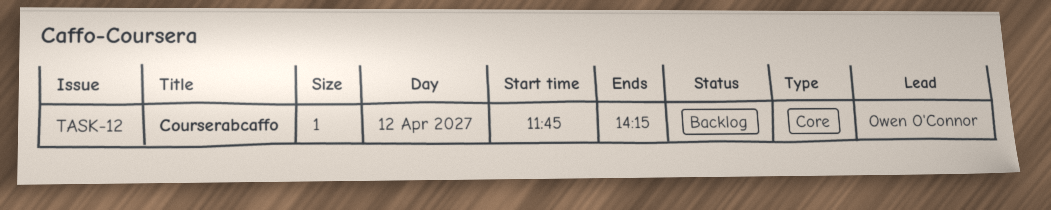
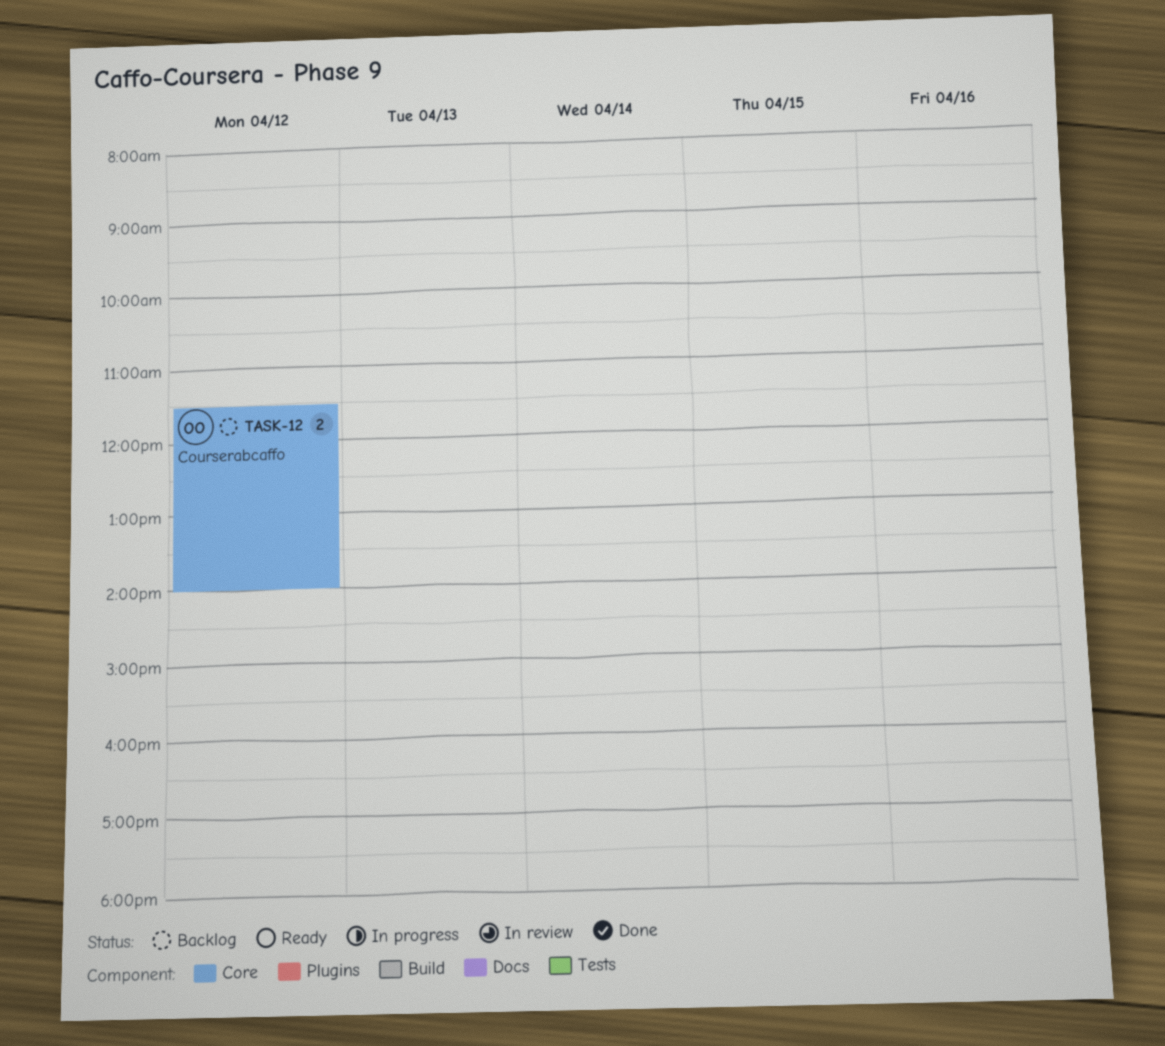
TASK-12, estimate: 1 -> 2
TASK-12, begins: 11:45 -> 11:30
TASK-12, ends: 14:15 -> 14:00

